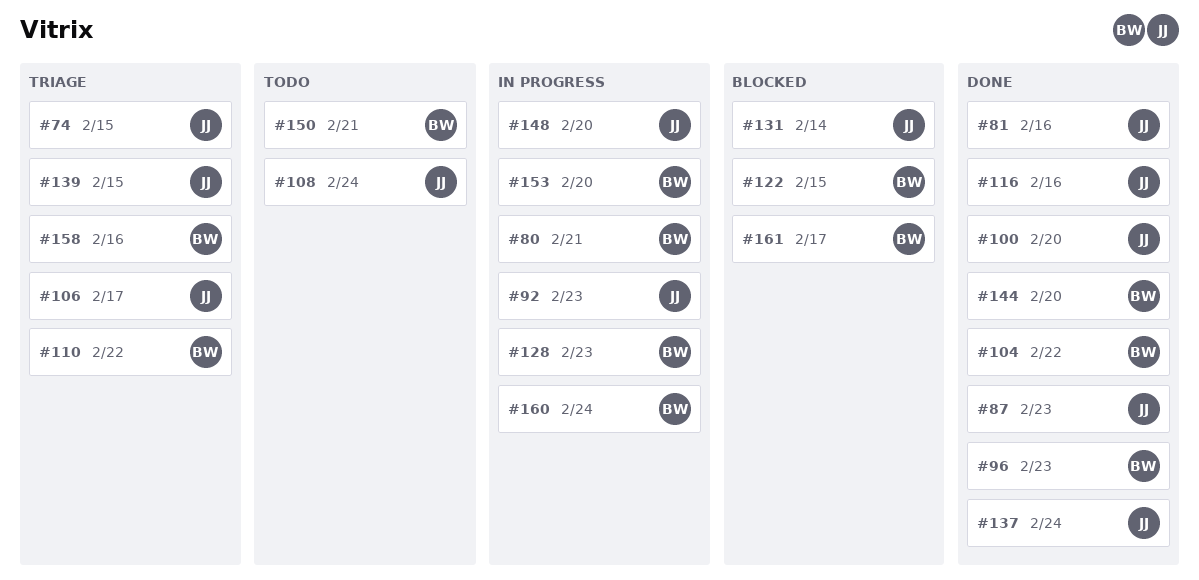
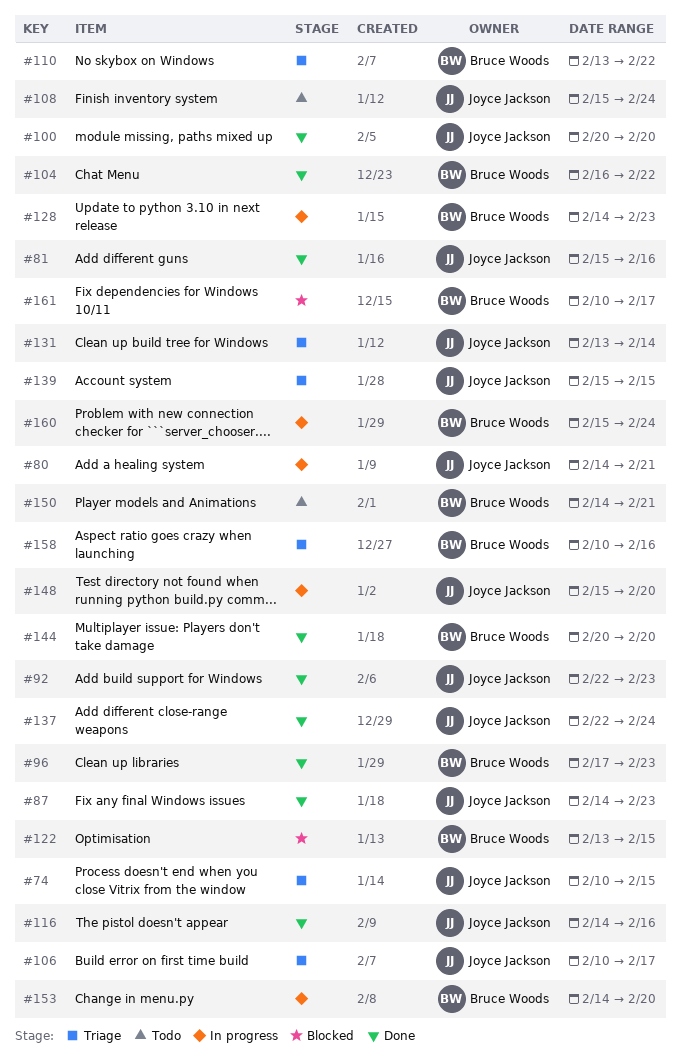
#80, owner: Bruce Woods -> Joyce Jackson
#92, status: In progress -> Done
#131, status: Blocked -> Triage

